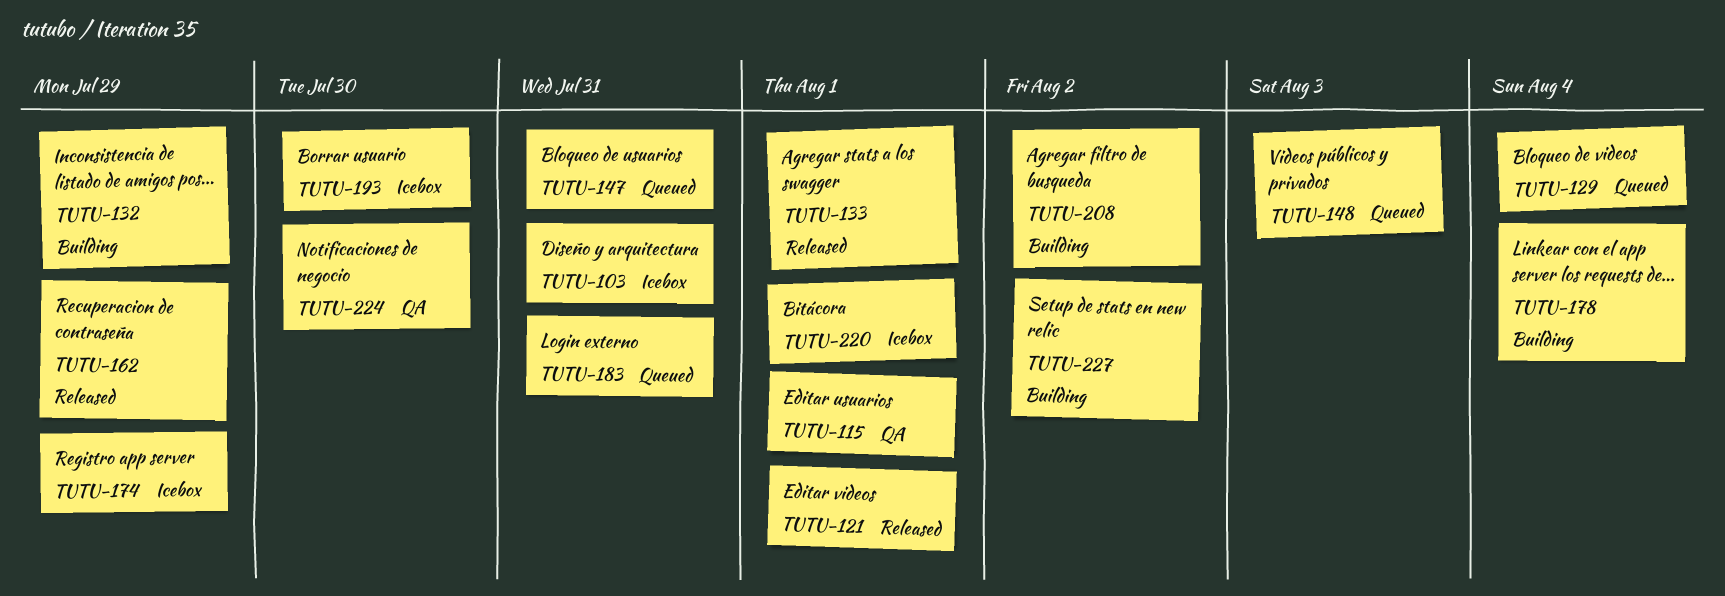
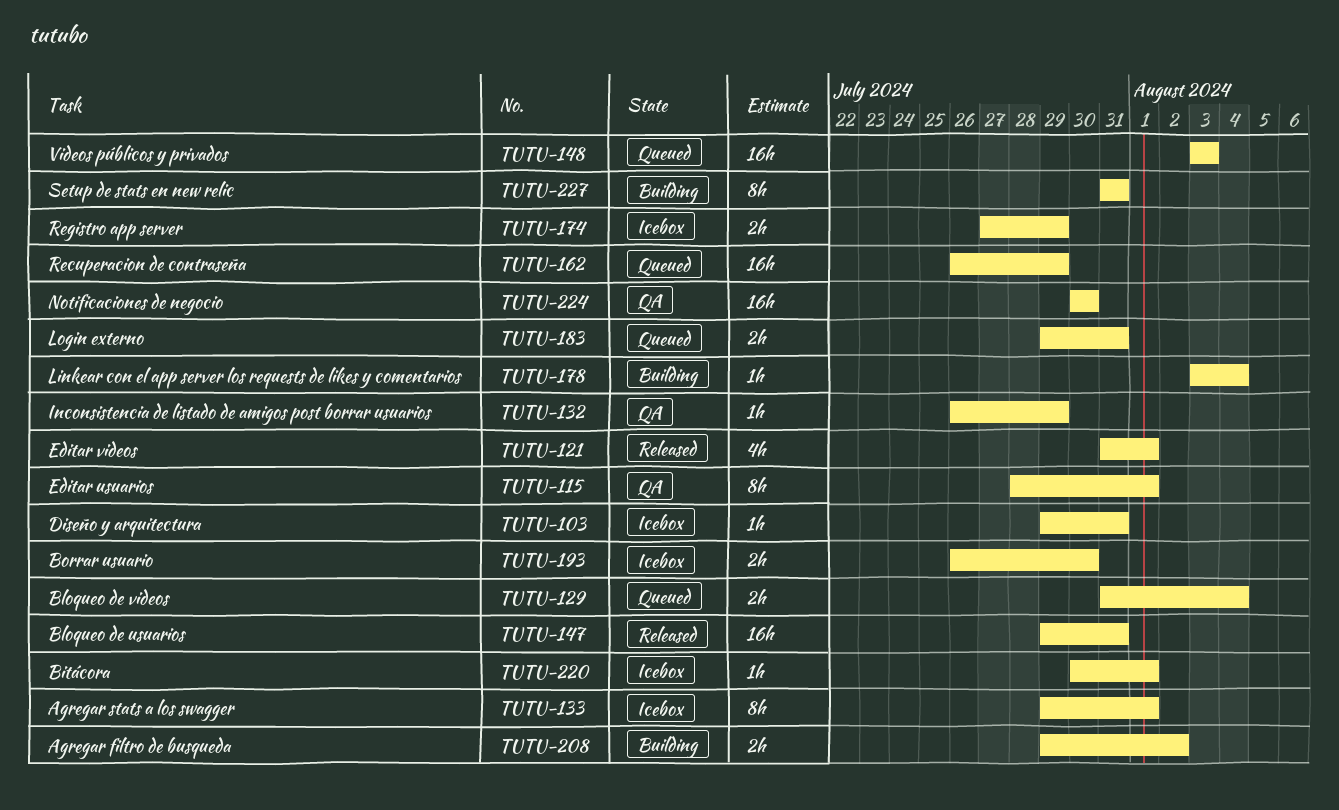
TUTU-132, status: Building -> QA
TUTU-133, status: Released -> Icebox
TUTU-147, status: Queued -> Released
TUTU-162, status: Released -> Queued
TUTU-227, due: Aug 2 -> Jul 31

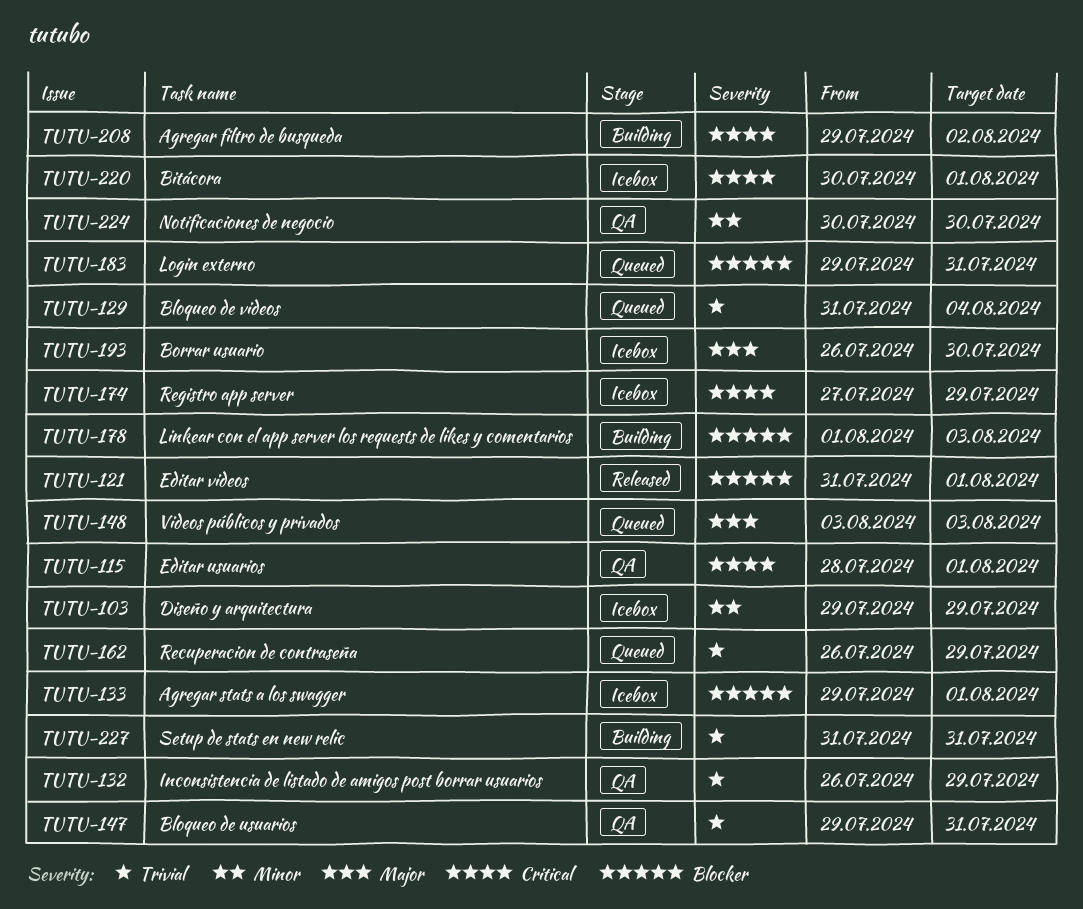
TUTU-103, due: Jul 31 -> Jul 29
TUTU-147, status: Released -> QA
TUTU-178, start: Aug 3 -> Aug 1
TUTU-178, due: Aug 4 -> Aug 3

